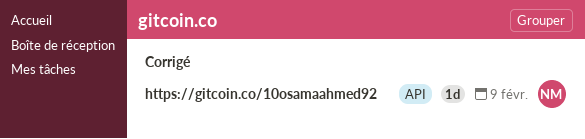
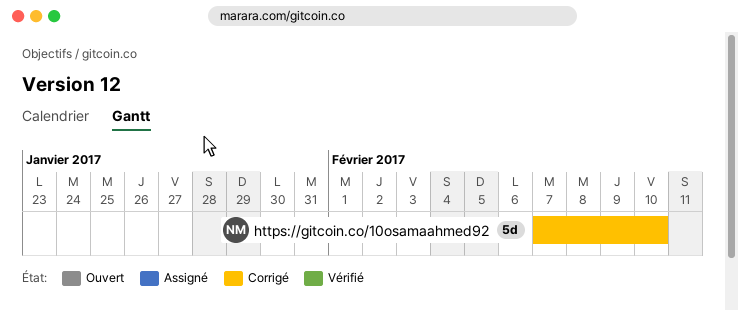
https://gitcoin.co/10osamaahmed92, estimate: 1d -> 5d
https://gitcoin.co/10osamaahmed92, due: Feb 9 -> Feb 10

